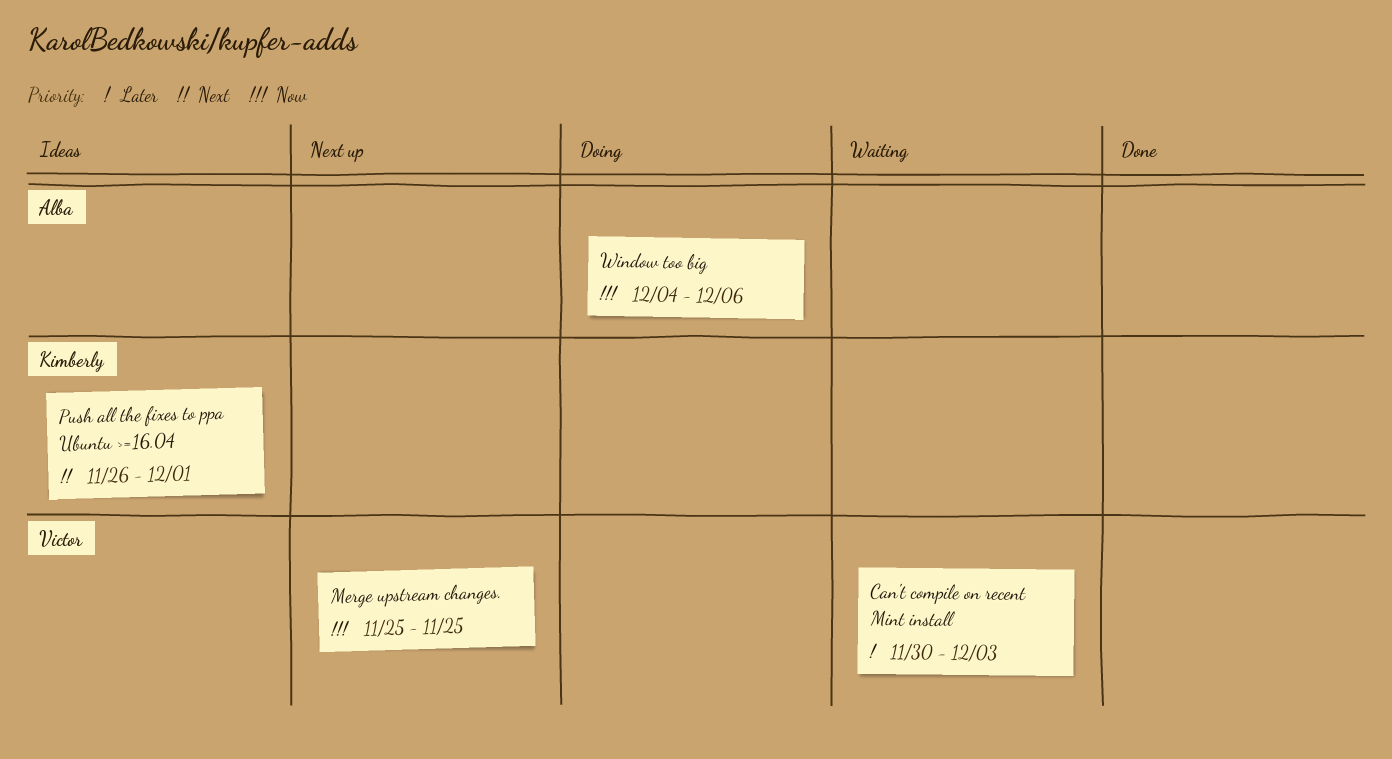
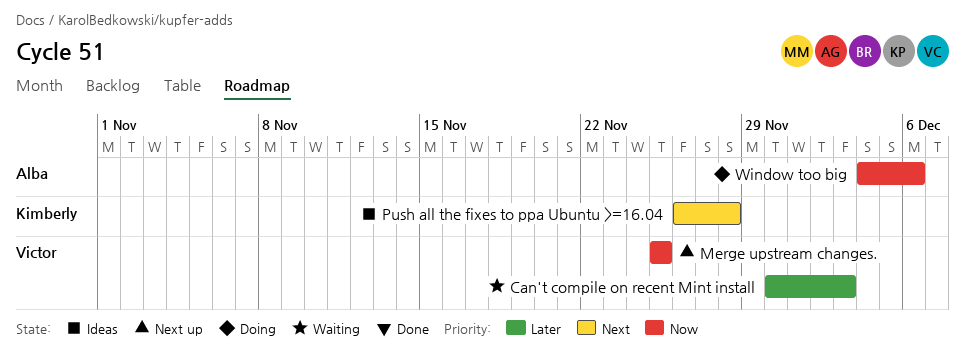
Push all the fixes to ppa Ubuntu >=16.04, due: Dec 1 -> Nov 28

